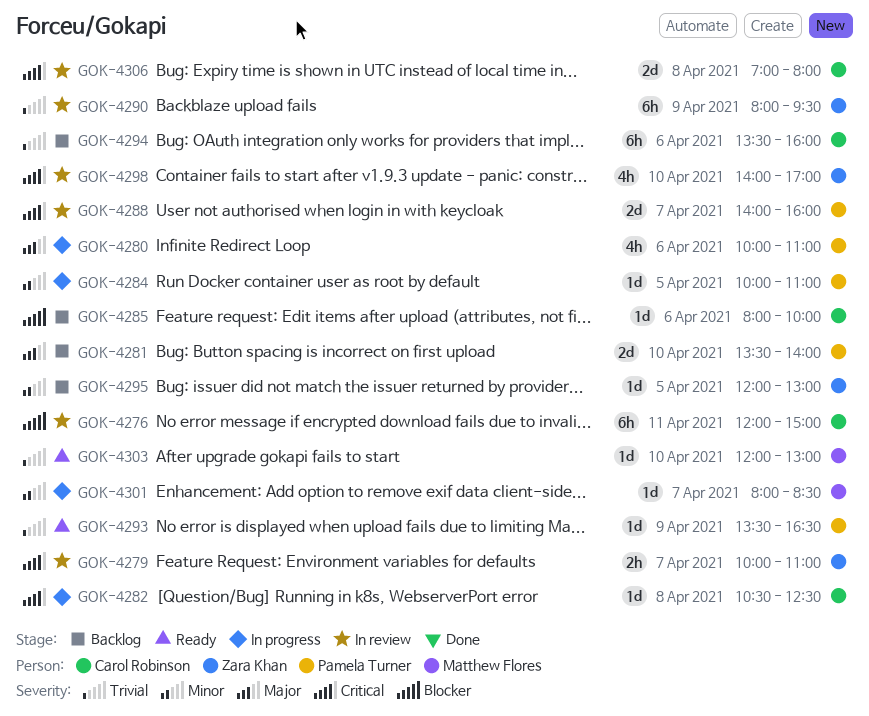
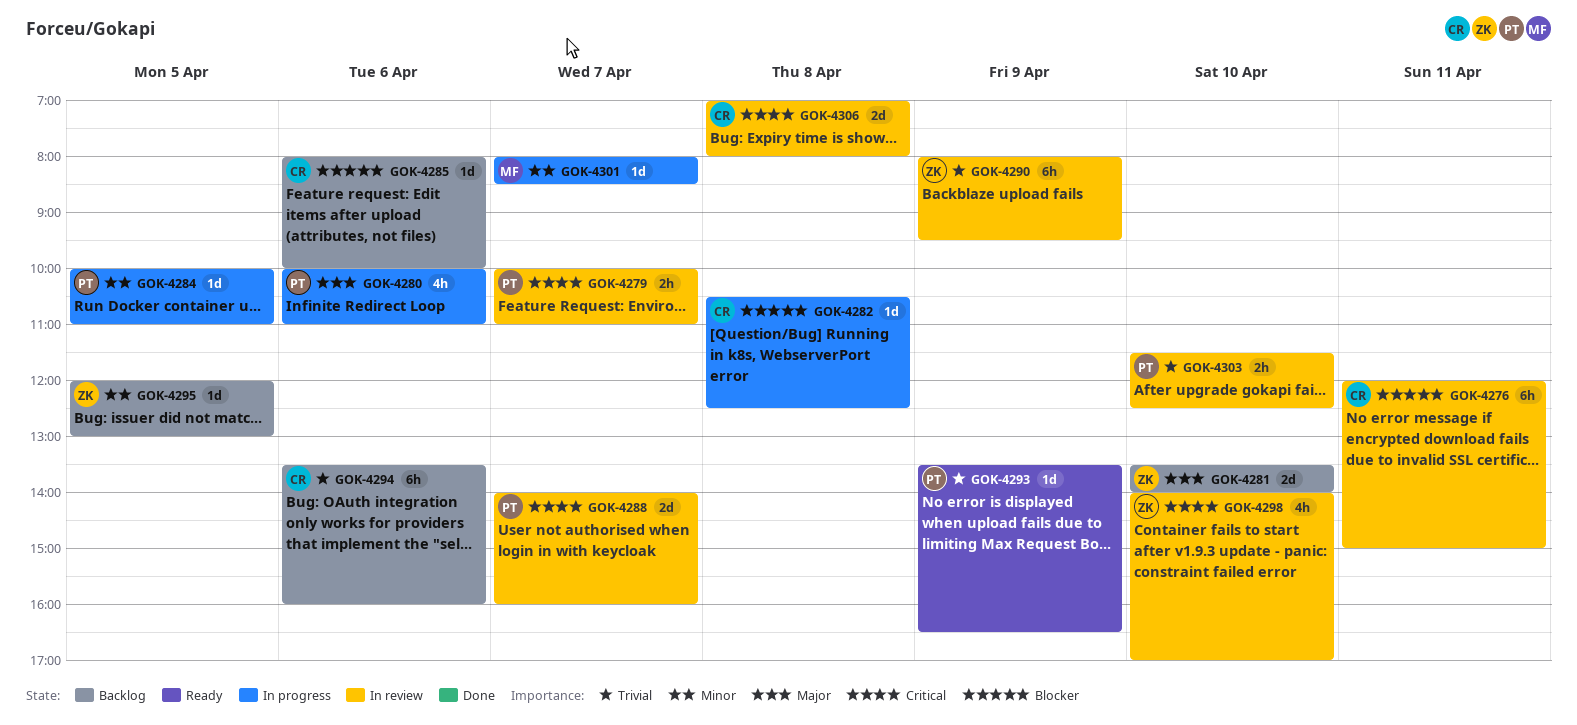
GOK-4279, owner: Zara Khan -> Pamela Turner
GOK-4281, owner: Pamela Turner -> Zara Khan
GOK-4282, priority: Critical -> Blocker
GOK-4303, status: Ready -> In review
GOK-4303, owner: Matthew Flores -> Pamela Turner
GOK-4303, estimate: 1d -> 2h
GOK-4303, begins: 12:00 -> 11:30
GOK-4303, ends: 13:00 -> 12:30

